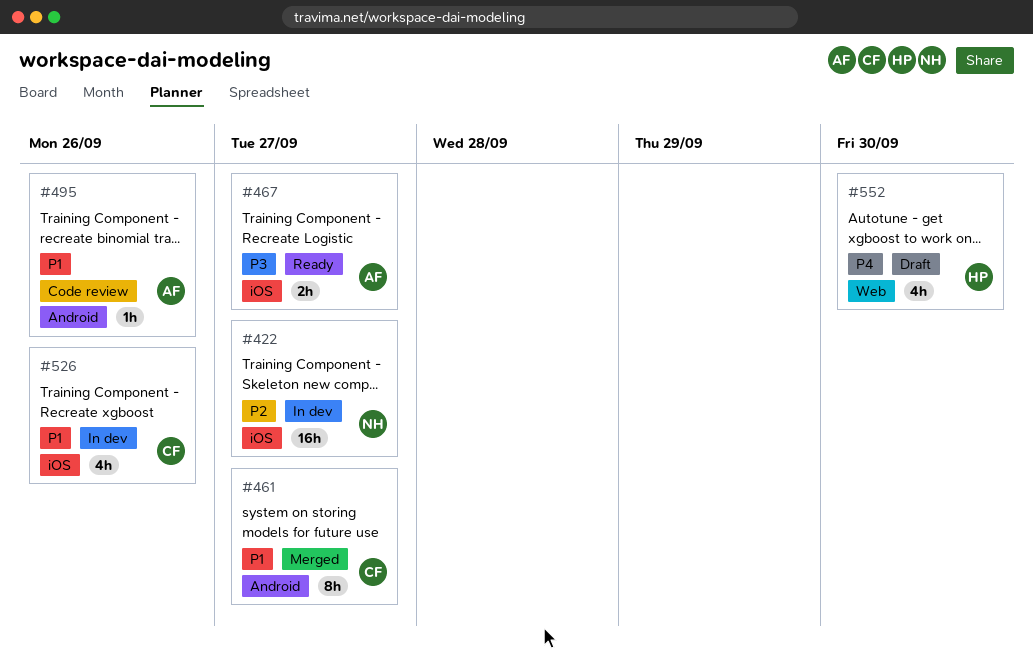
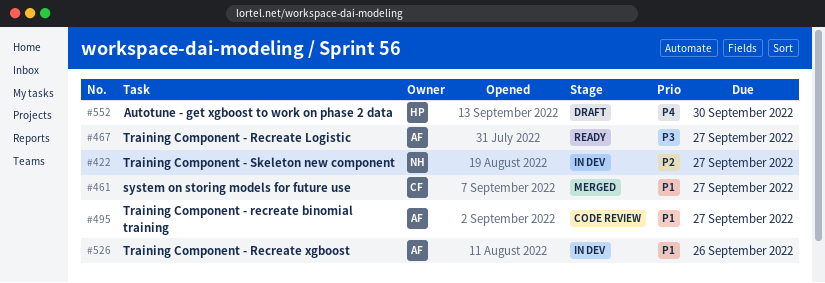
#495, due: Sep 26 -> Sep 27
#526, owner: CF -> AF

